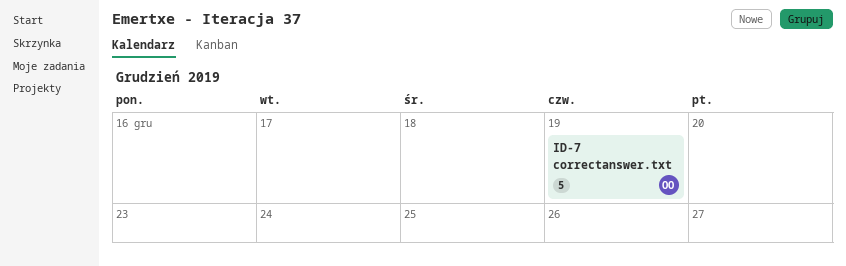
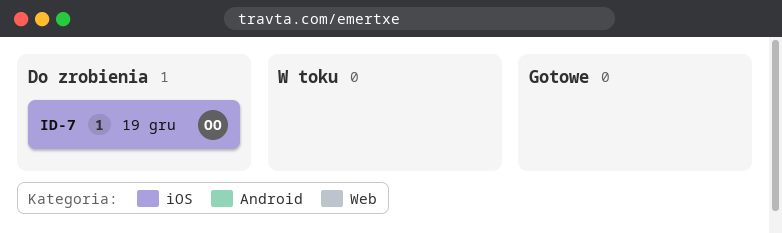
ID-7, estimate: 5 -> 1

